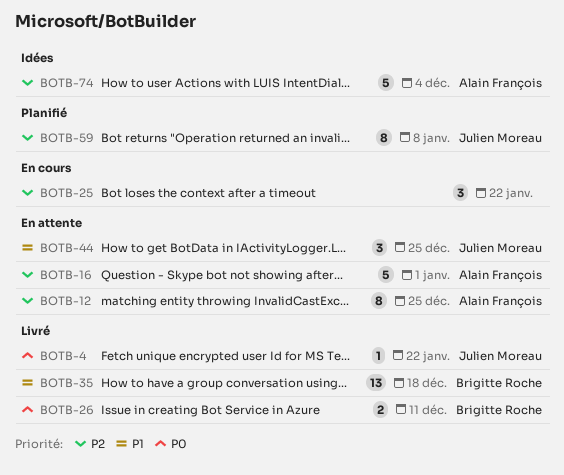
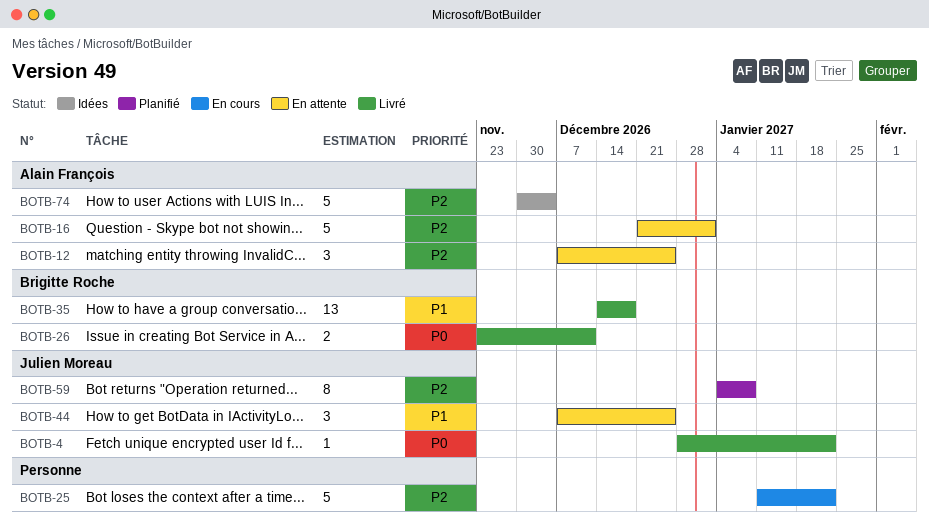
BOTB-12, estimate: 8 -> 3
BOTB-25, estimate: 3 -> 5

